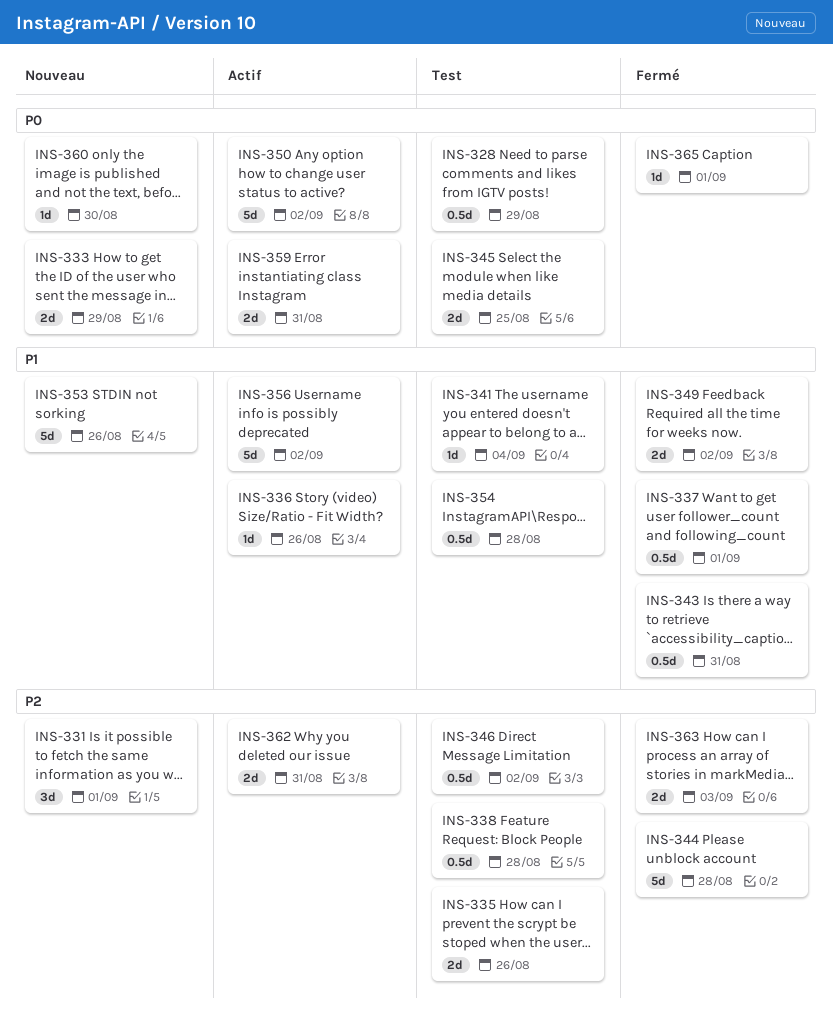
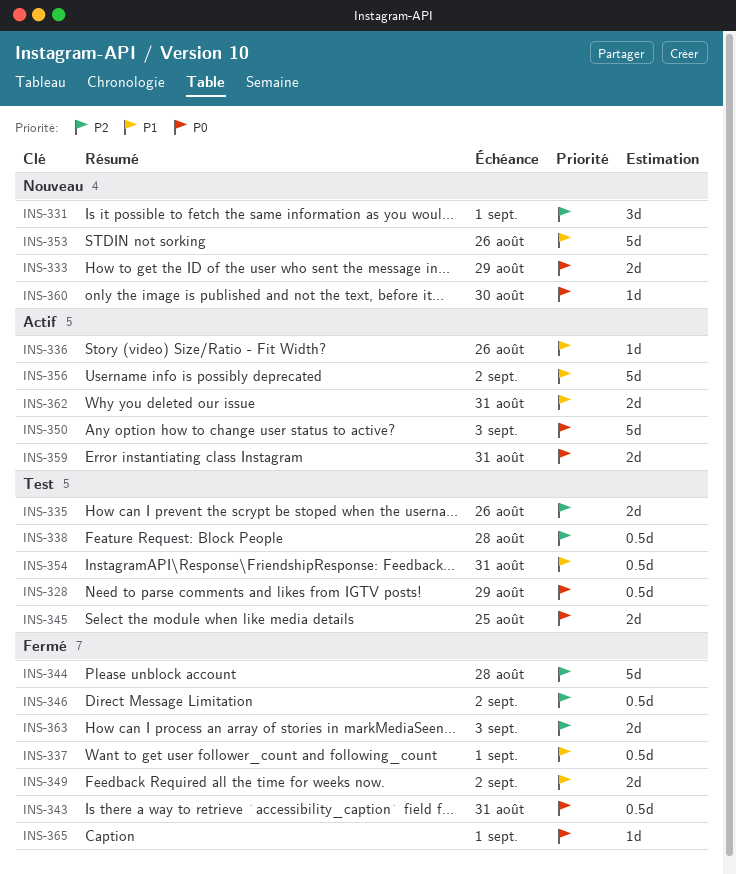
INS-341: present -> none
INS-343, priority: P1 -> P0
INS-346, status: Test -> Fermé
INS-350, due: Sep 2 -> Sep 3
INS-354, due: Aug 28 -> Aug 31
INS-362, priority: P2 -> P1

